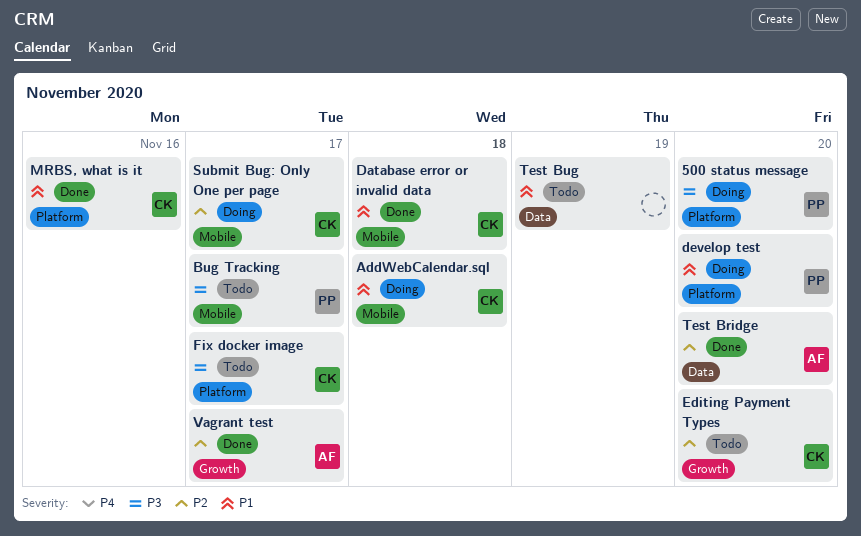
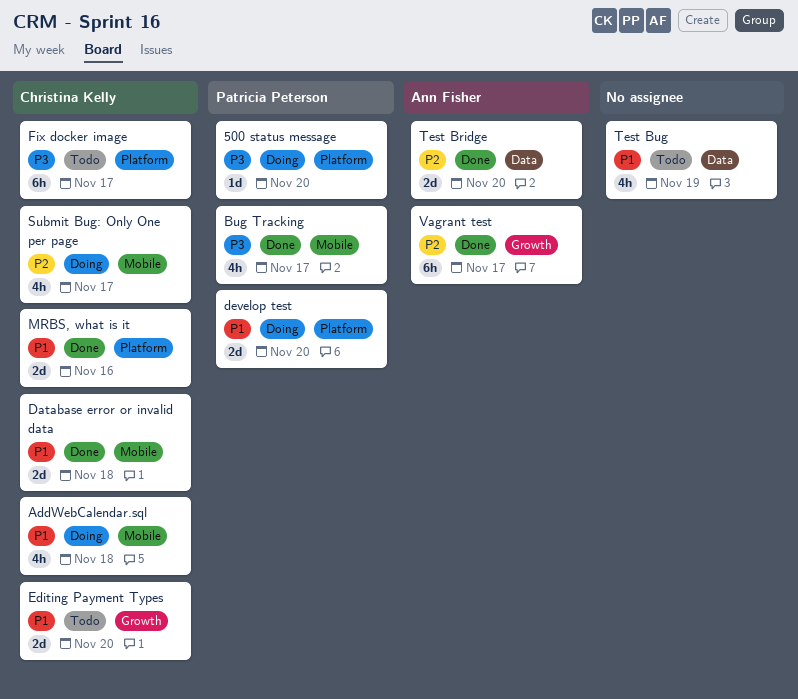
Bug Tracking, status: Todo -> Done
Editing Payment Types, priority: P2 -> P1

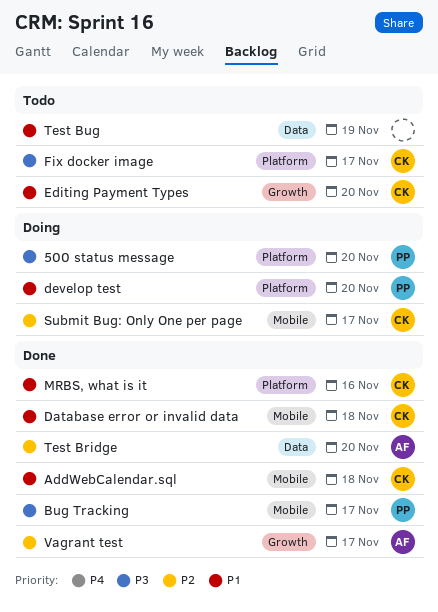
AddWebCalendar.sql, status: Doing -> Done

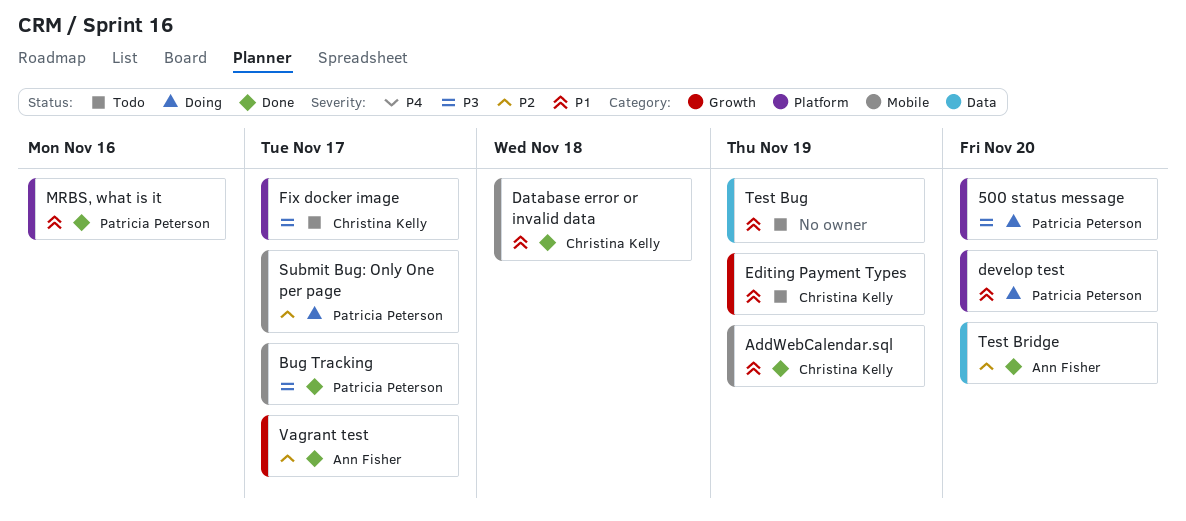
AddWebCalendar.sql, due: Nov 18 -> Nov 19
Editing Payment Types, due: Nov 20 -> Nov 19
MRBS, what is it, owner: Christina Kelly -> Patricia Peterson
Submit Bug: Only One per page, owner: Christina Kelly -> Patricia Peterson

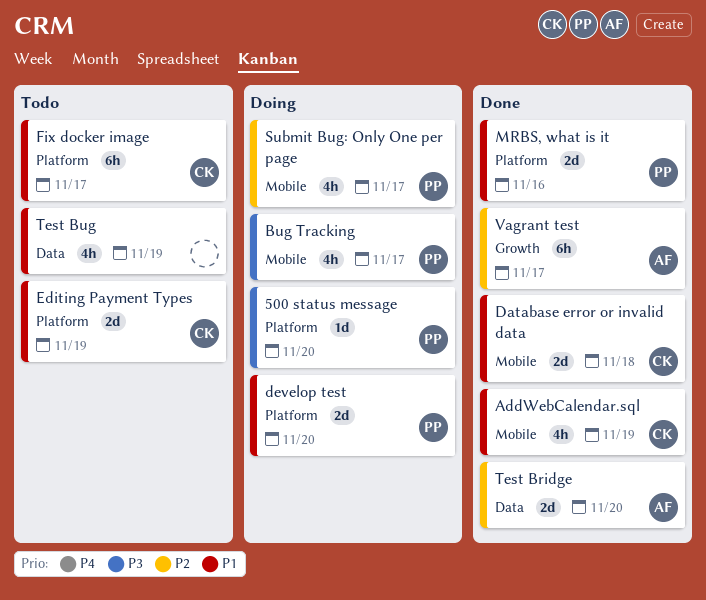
Bug Tracking, status: Done -> Doing
Editing Payment Types, label: Growth -> Platform
Fix docker image, priority: P3 -> P1

